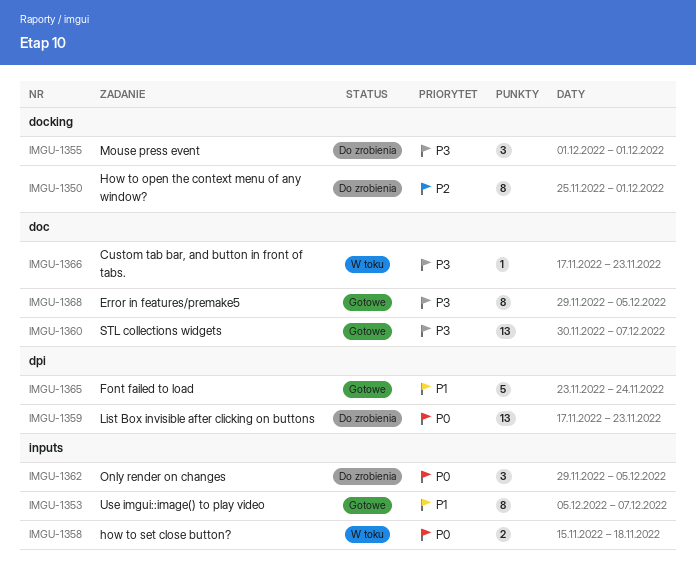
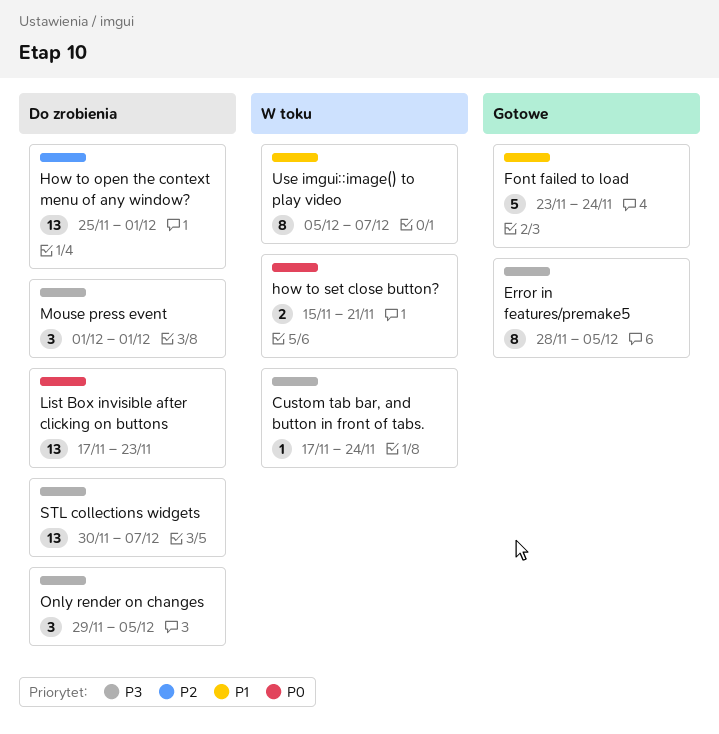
Custom tab bar, and button in front of tabs., due: Nov 23 -> Nov 24
Error in features/premake5, start: Nov 29 -> Nov 28
How to open the context menu of any window?, estimate: 8 -> 13
how to set close button?, due: Nov 18 -> Nov 21
Only render on changes, priority: P0 -> P3
STL collections widgets, status: Gotowe -> Do zrobienia
Use imgui::image() to play video, status: Gotowe -> W toku

